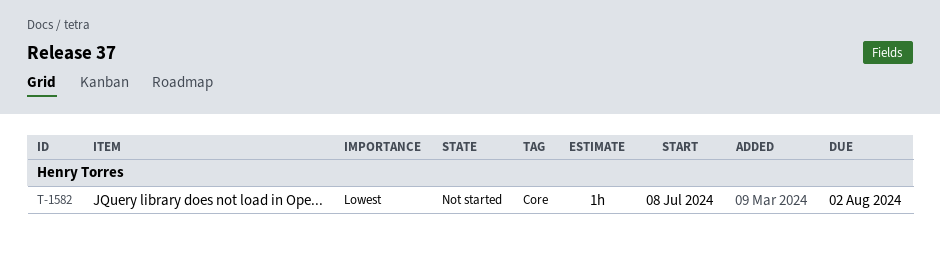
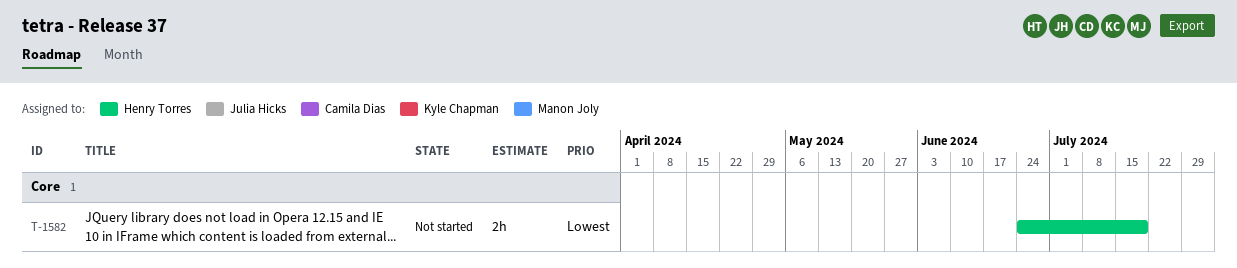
T-1582, estimate: 1h -> 2h
T-1582, start: Jul 8 -> Jun 24
T-1582, due: Aug 2 -> Jul 19

